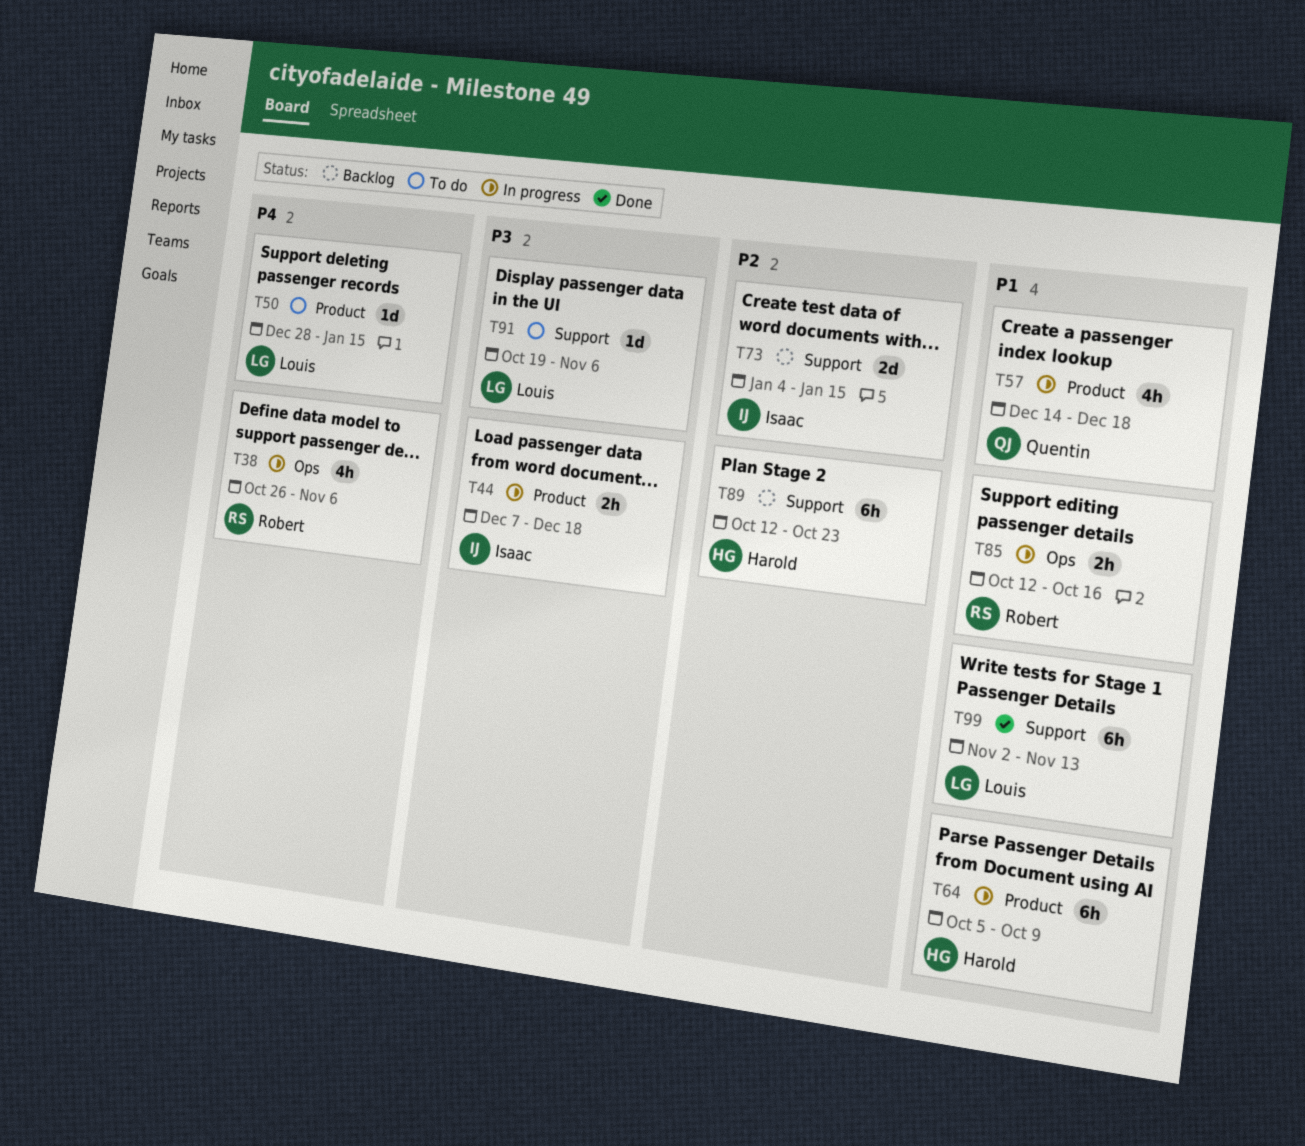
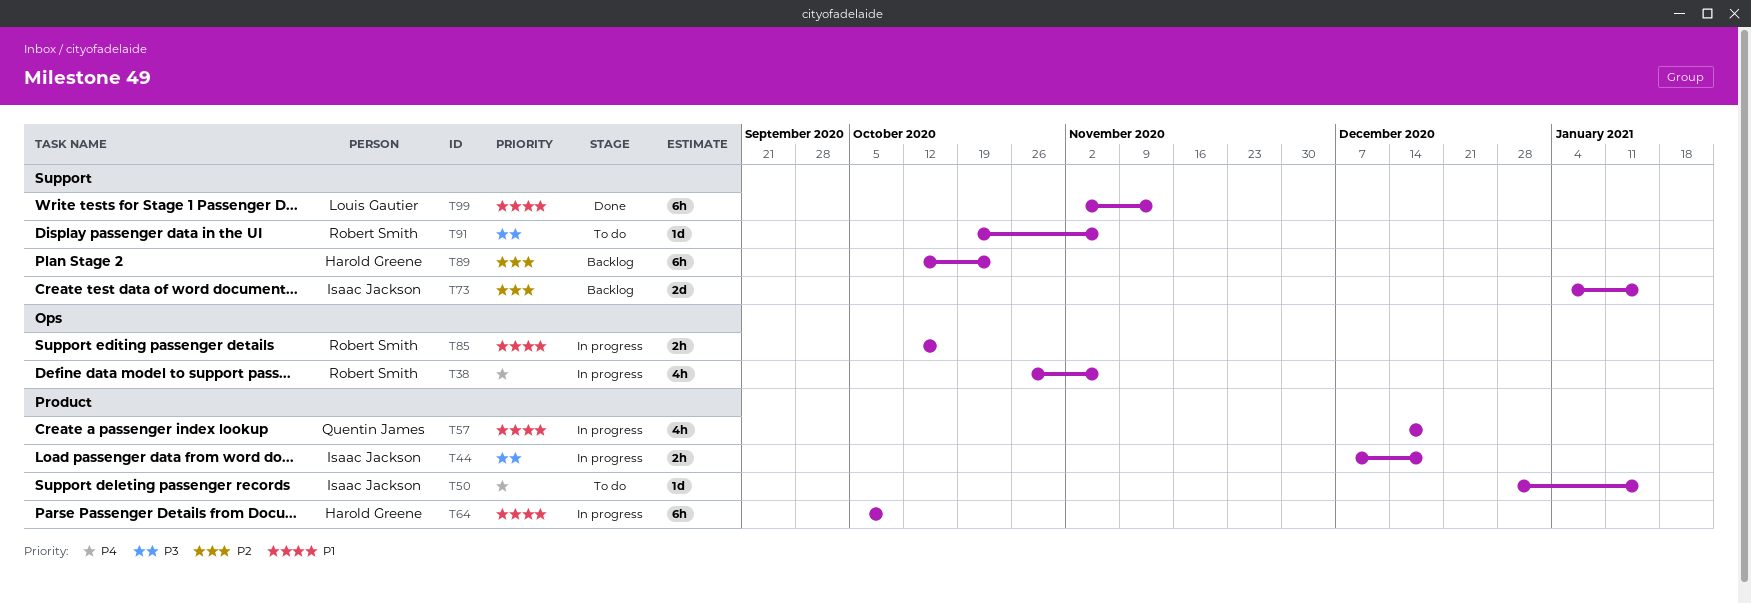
T50, owner: Louis Gautier -> Isaac Jackson
T91, owner: Louis Gautier -> Robert Smith

